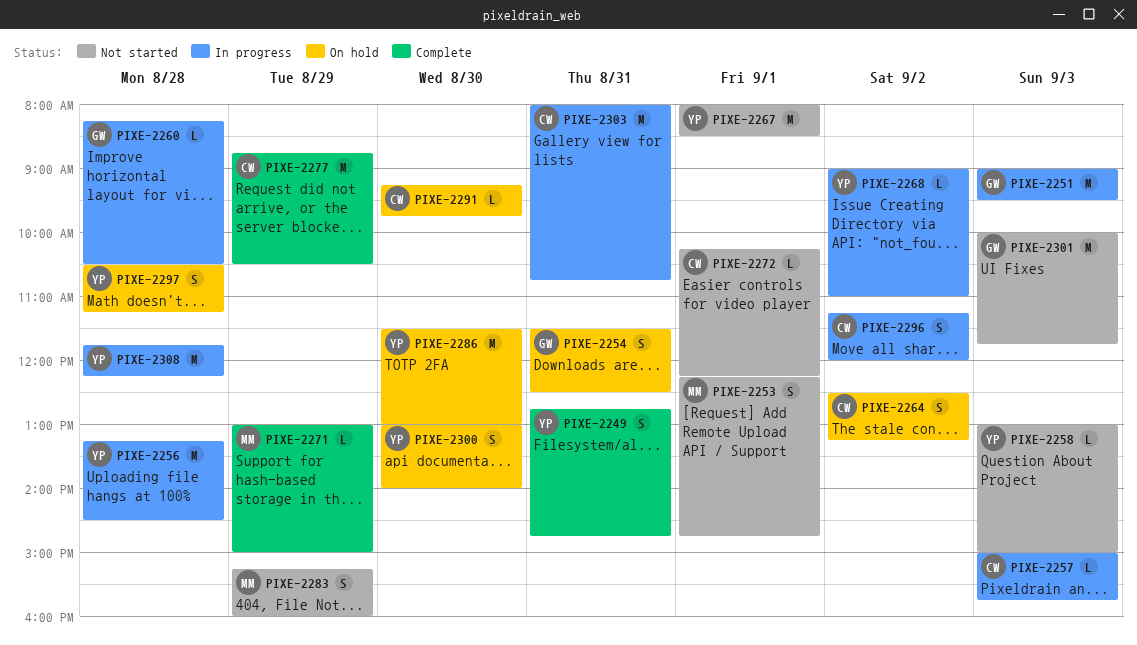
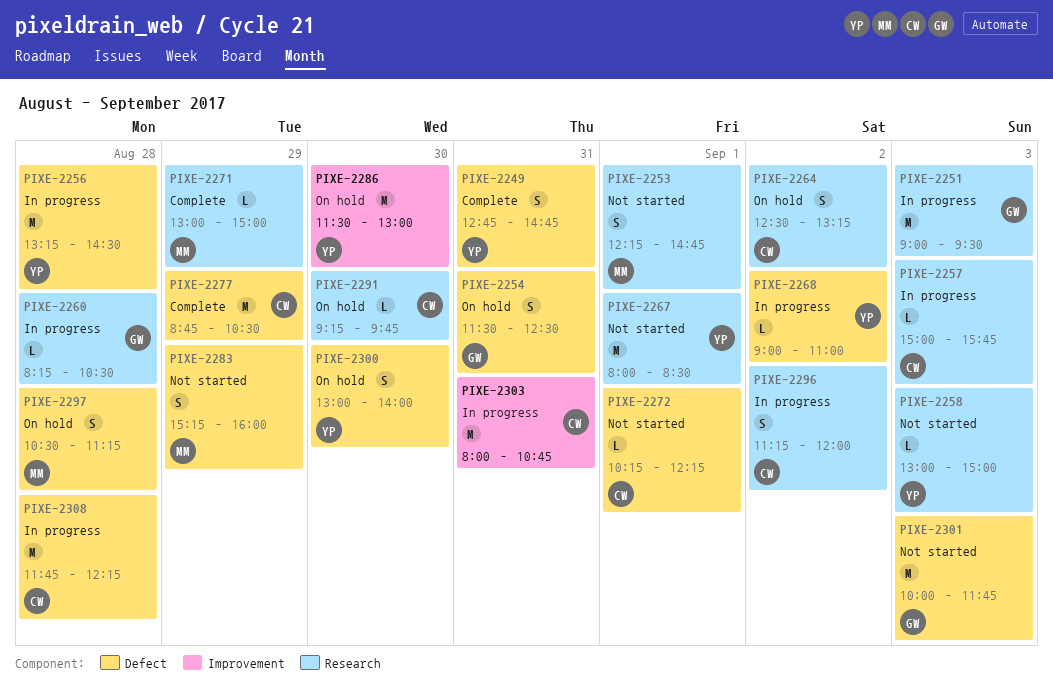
PIXE-2297, owner: YP -> MM
PIXE-2308, owner: YP -> CW

